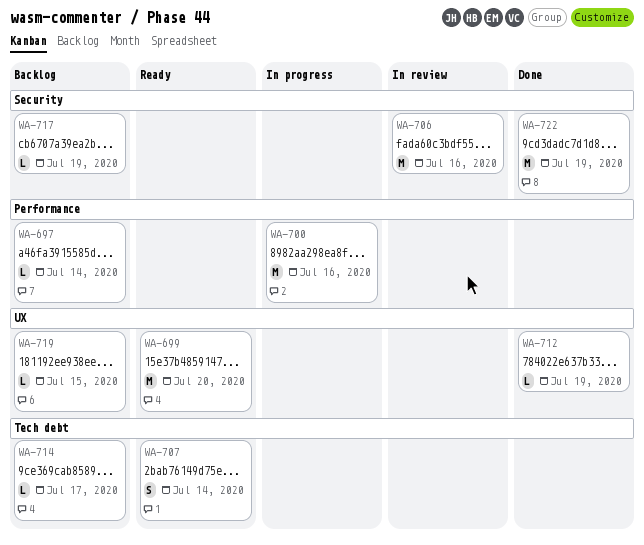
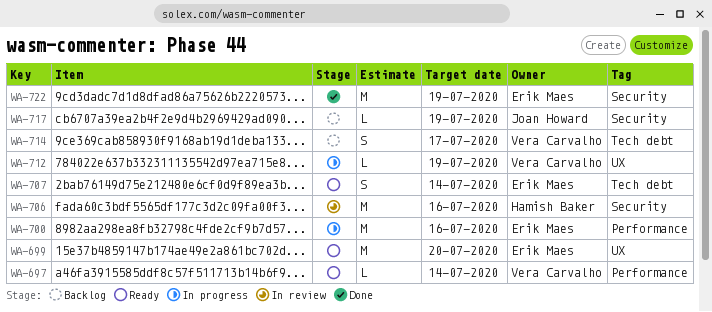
WA-697, status: Backlog -> Ready
WA-712, status: Done -> In progress
WA-714, estimate: L -> S
WA-719: present -> none

